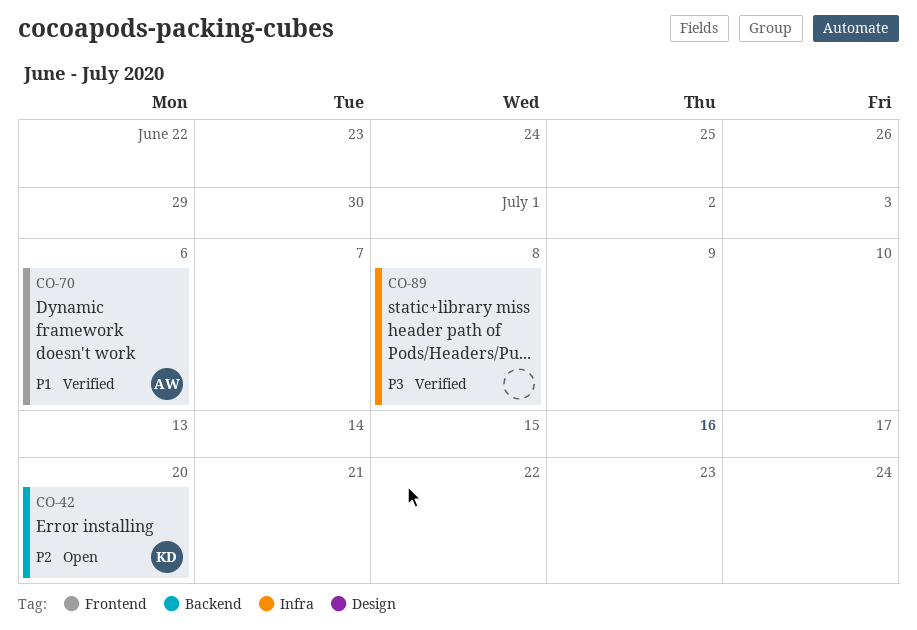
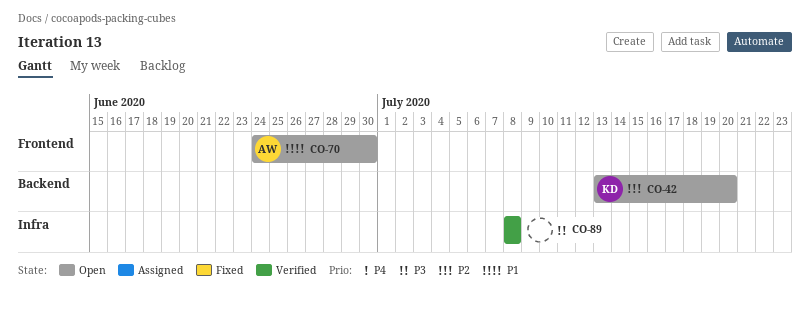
CO-70, status: Verified -> Open
CO-70, due: Jul 6 -> Jun 30

